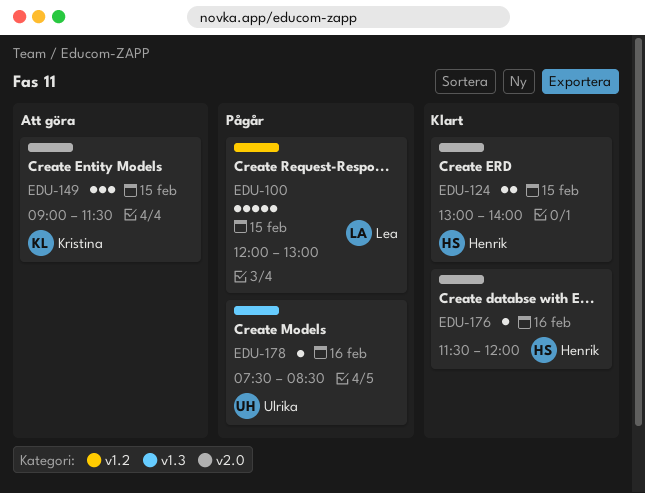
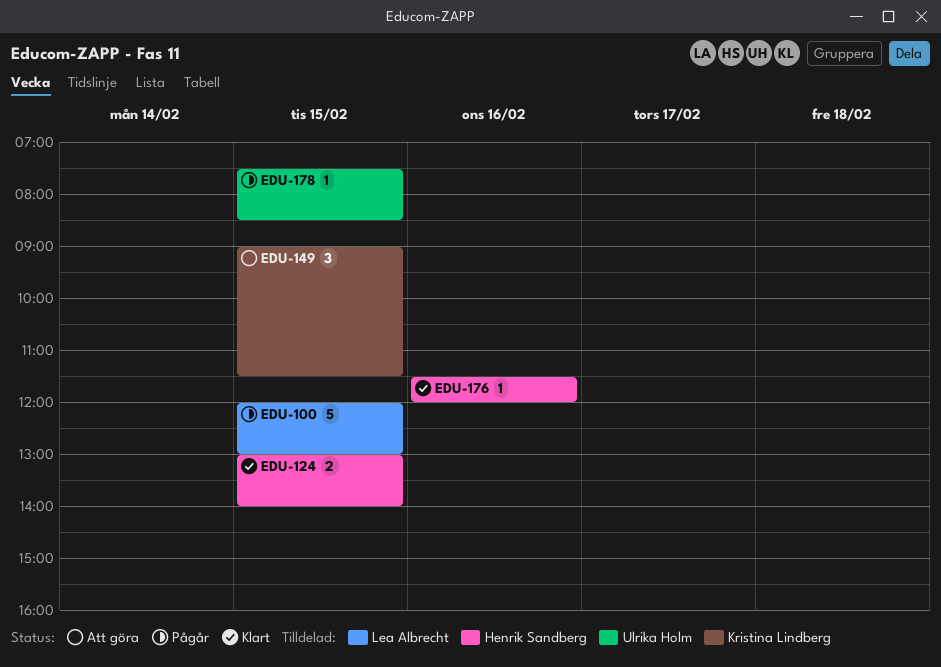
EDU-178, day: Feb 16 -> Feb 15

